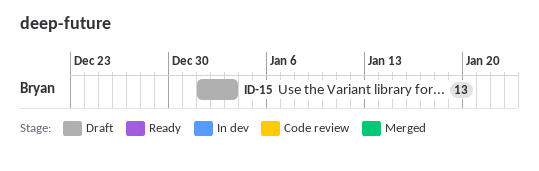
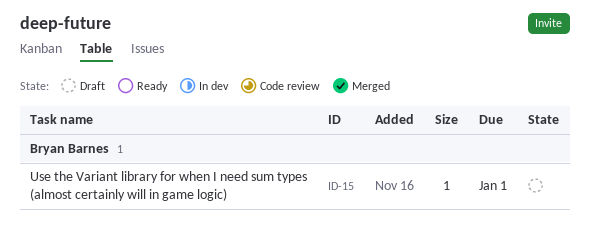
ID-15, estimate: 13 -> 1
ID-15, due: Jan 3 -> Jan 1

